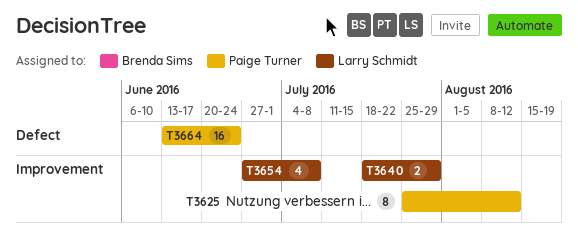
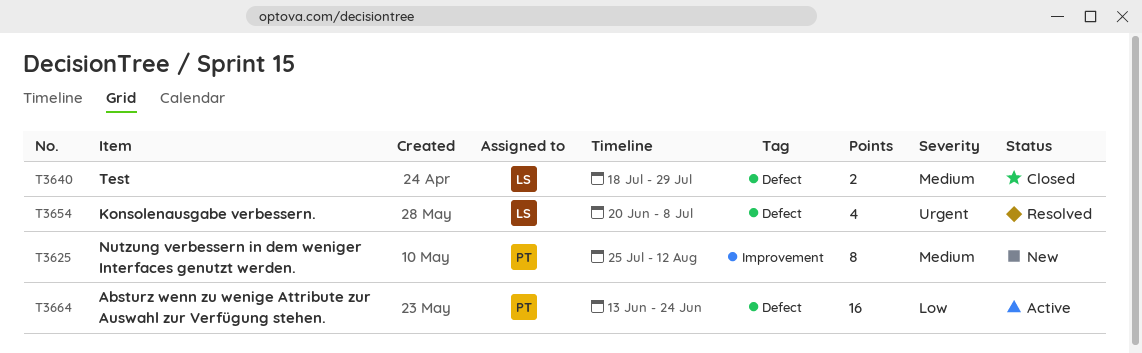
T3640, label: Improvement -> Defect
T3654, label: Improvement -> Defect
T3654, start: Jun 27 -> Jun 20

